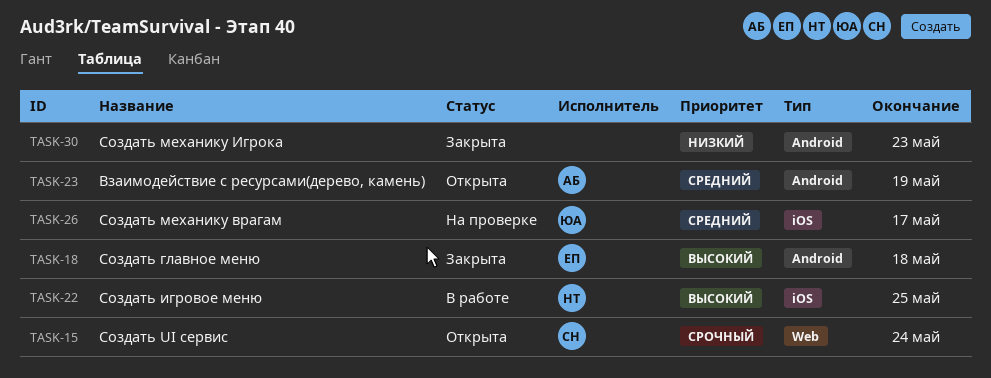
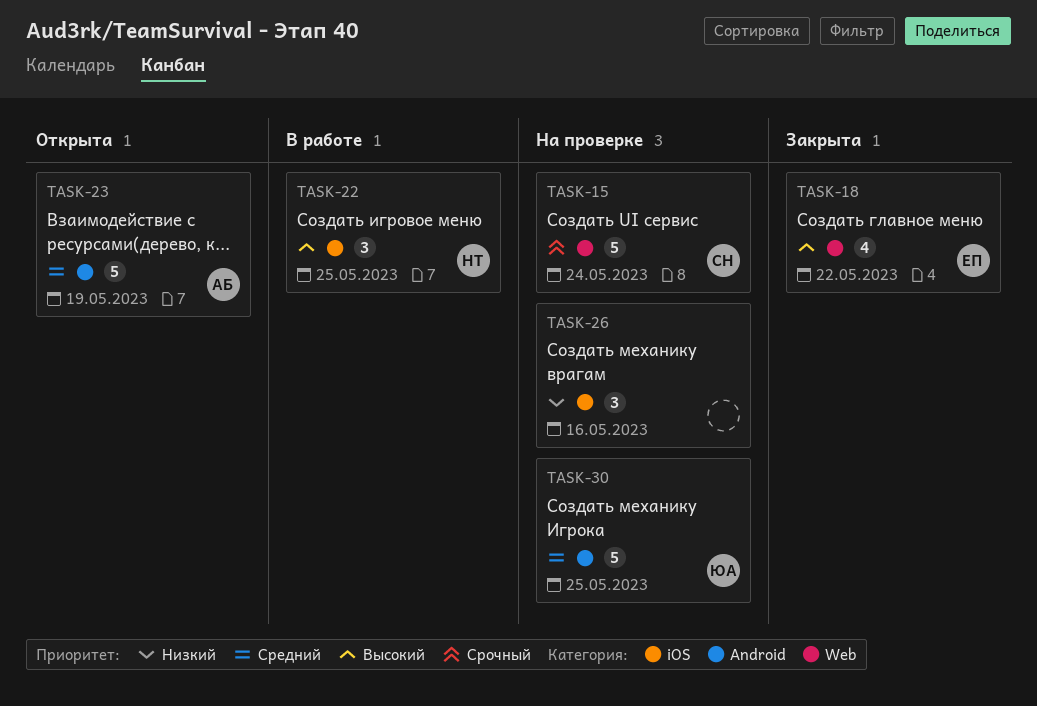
TASK-15, status: Открыта -> На проверке
TASK-18, label: Android -> Web
TASK-18, due: May 18 -> May 22
TASK-26, owner: ЮА -> none
TASK-26, priority: Средний -> Низкий
TASK-26, due: May 17 -> May 16
TASK-30, status: Закрыта -> На проверке
TASK-30, owner: none -> ЮА
TASK-30, priority: Низкий -> Средний
TASK-30, due: May 23 -> May 25

